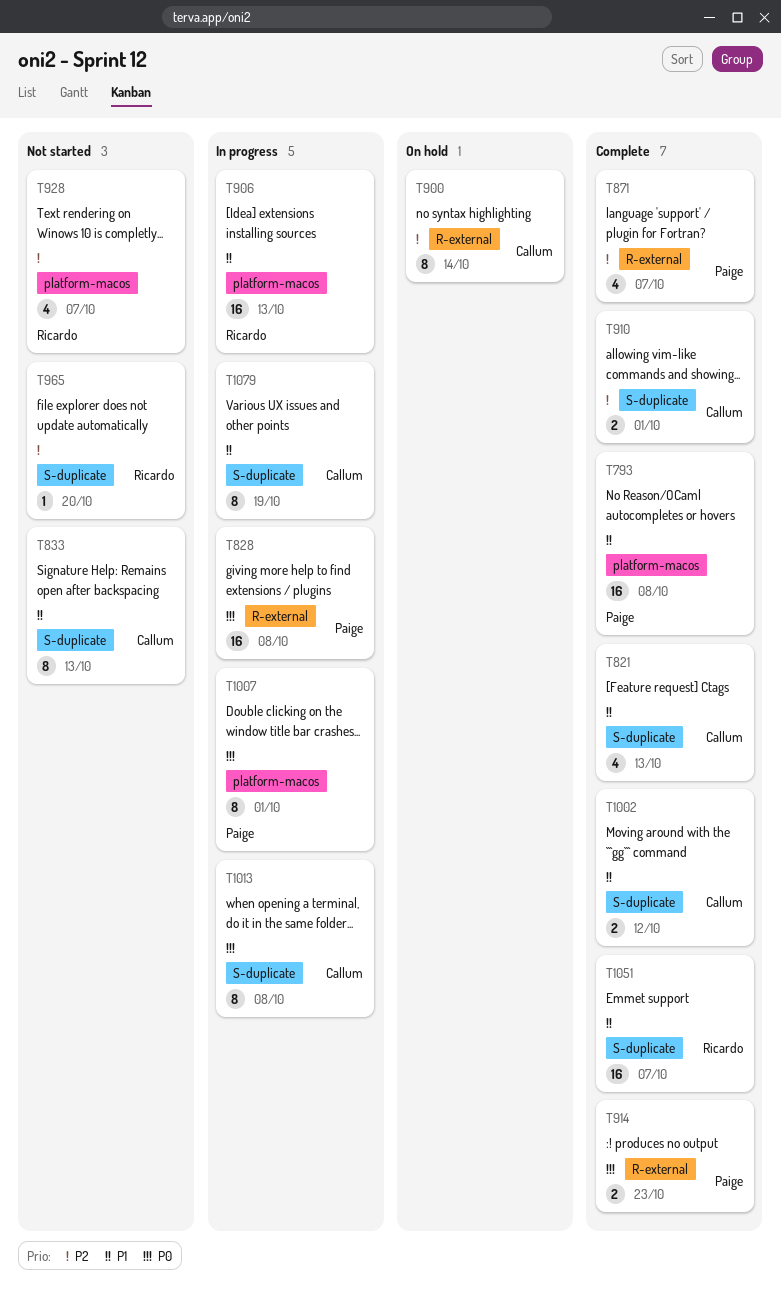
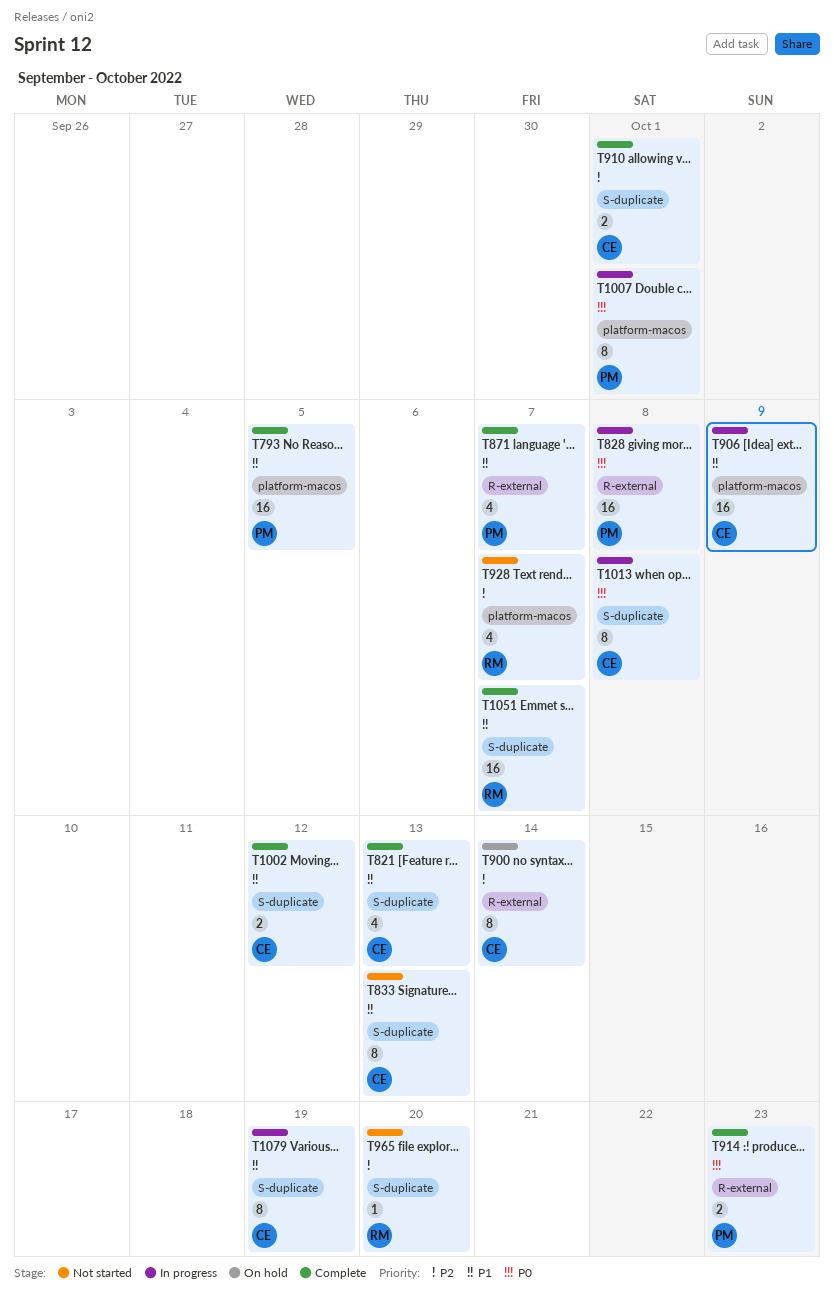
T793, due: Oct 8 -> Oct 5
T871, priority: P2 -> P1
T906, owner: Ricardo -> Callum
T906, due: Oct 13 -> Oct 9

